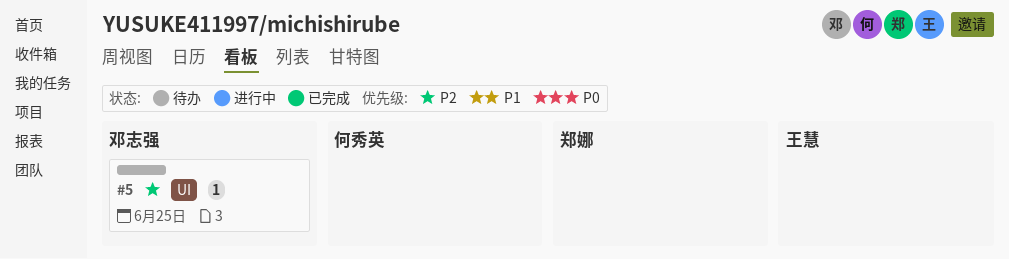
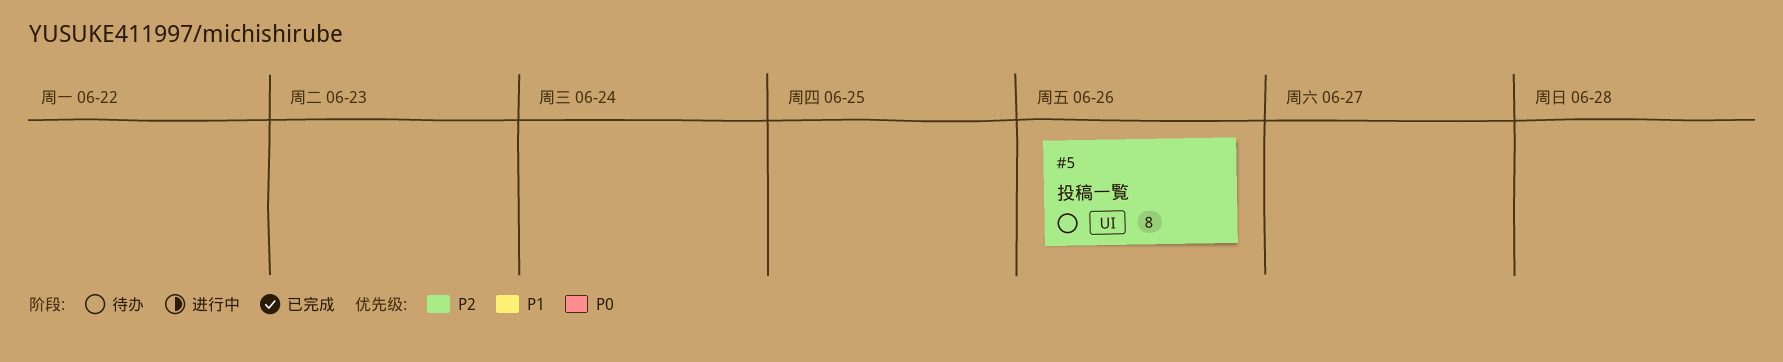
#5, estimate: 1 -> 8
#5, due: Jun 25 -> Jun 26

